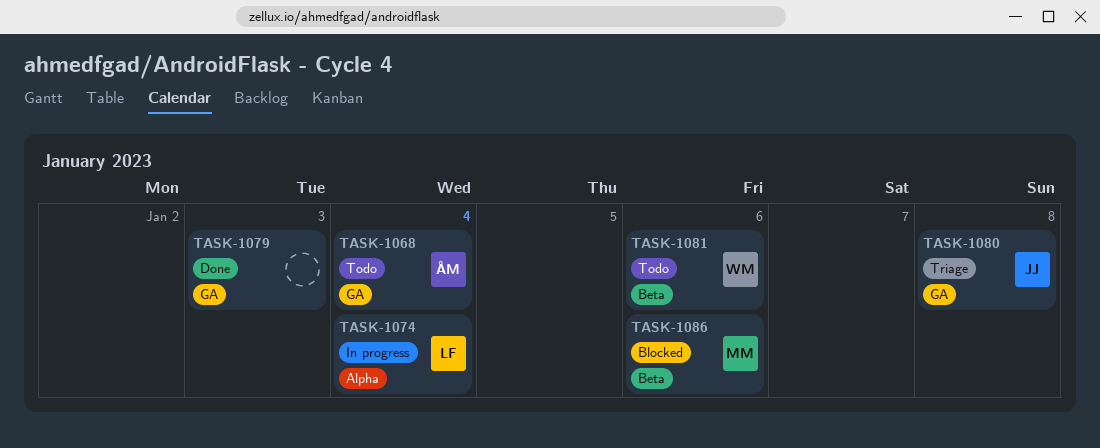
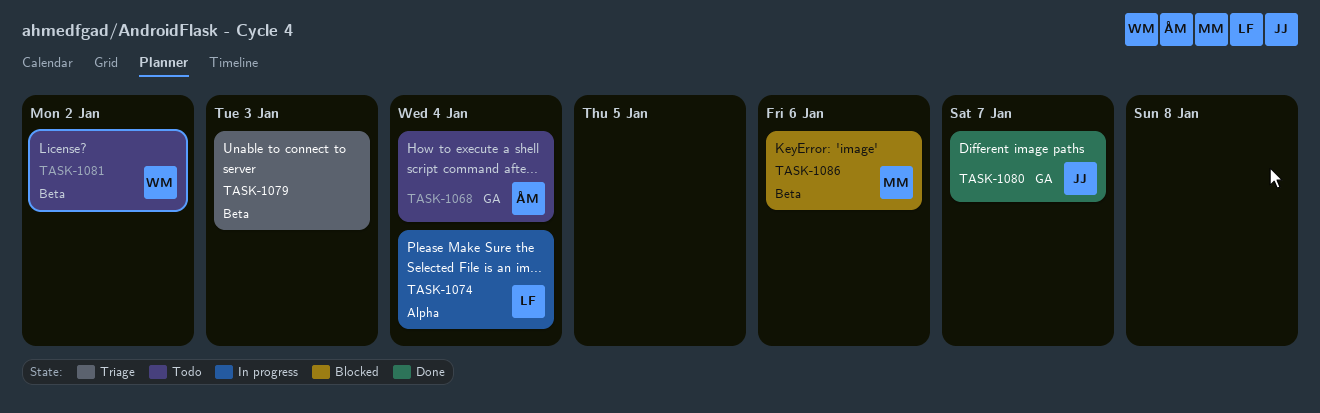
TASK-1079, status: Done -> Triage
TASK-1079, label: GA -> Beta
TASK-1080, status: Triage -> Done
TASK-1080, due: Jan 8 -> Jan 7
TASK-1081, due: Jan 6 -> Jan 2

